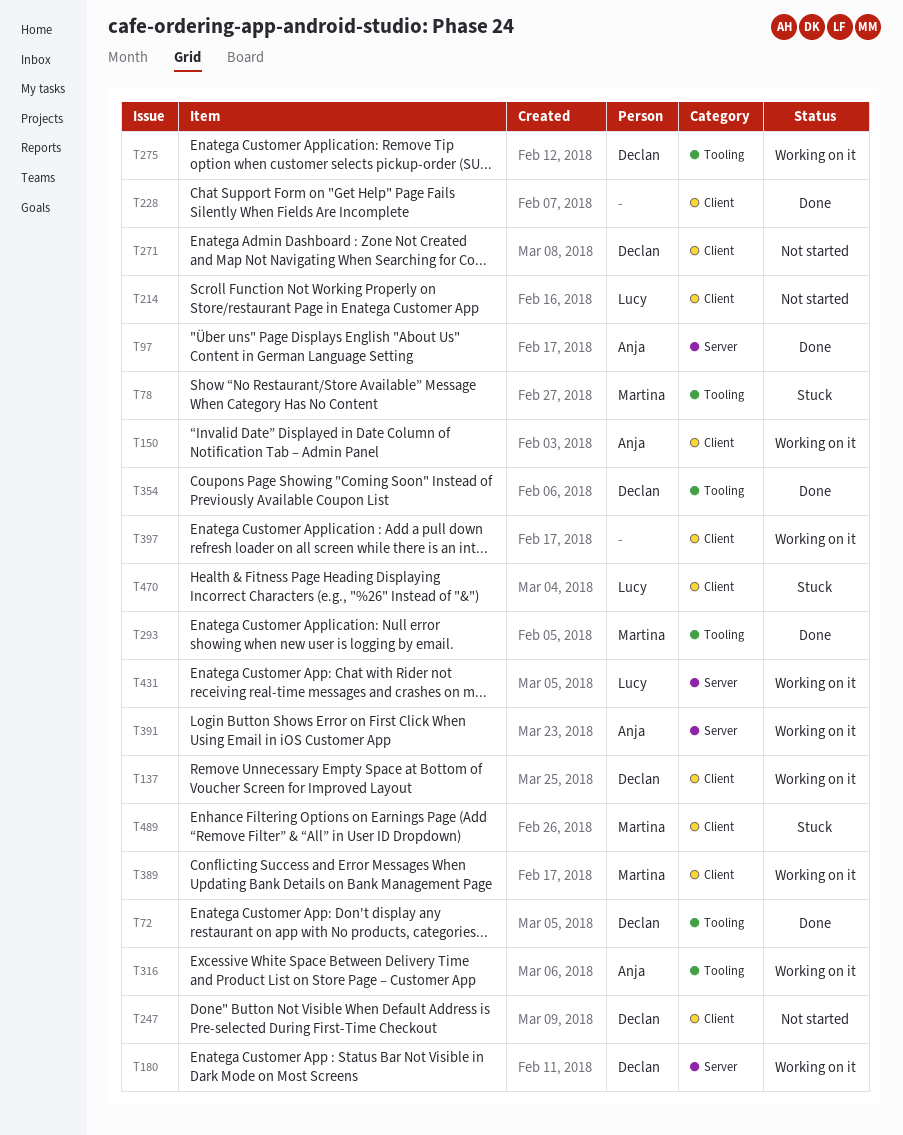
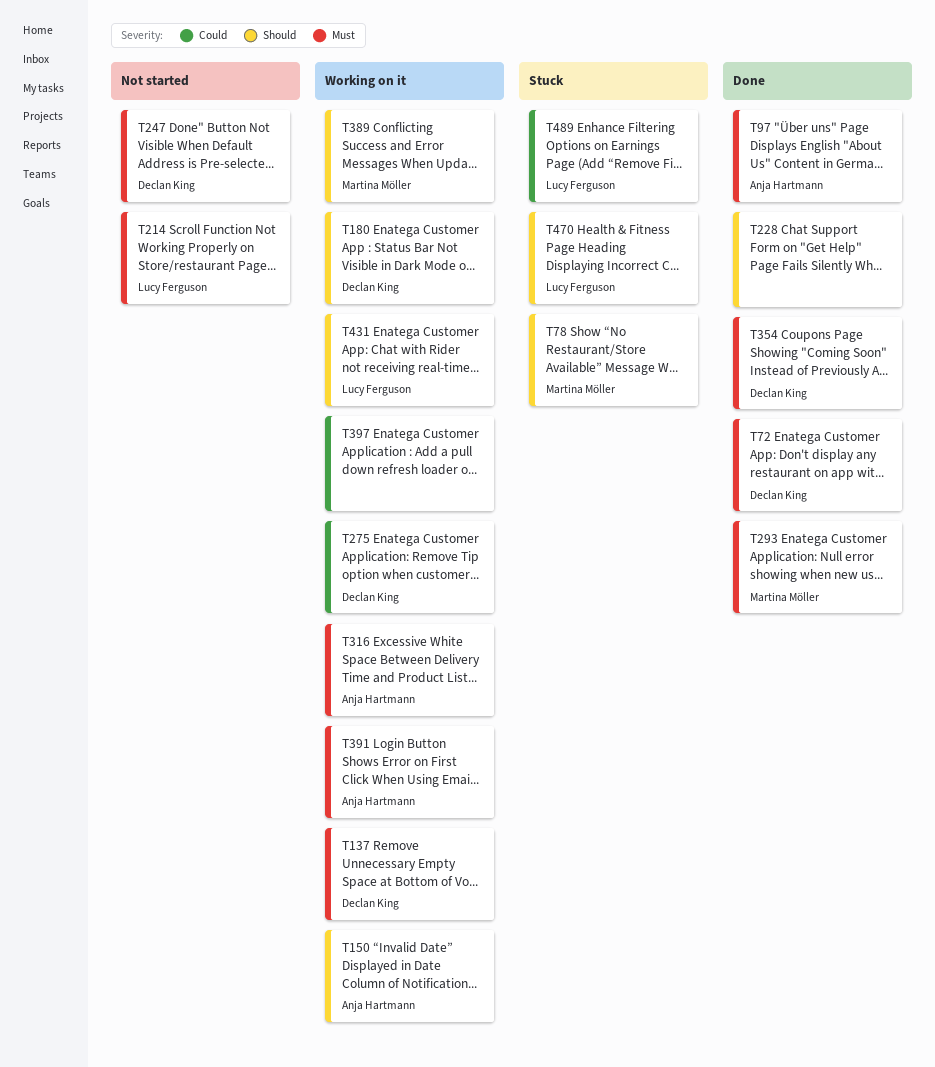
T271: present -> none
T489, owner: Martina Möller -> Lucy Ferguson

